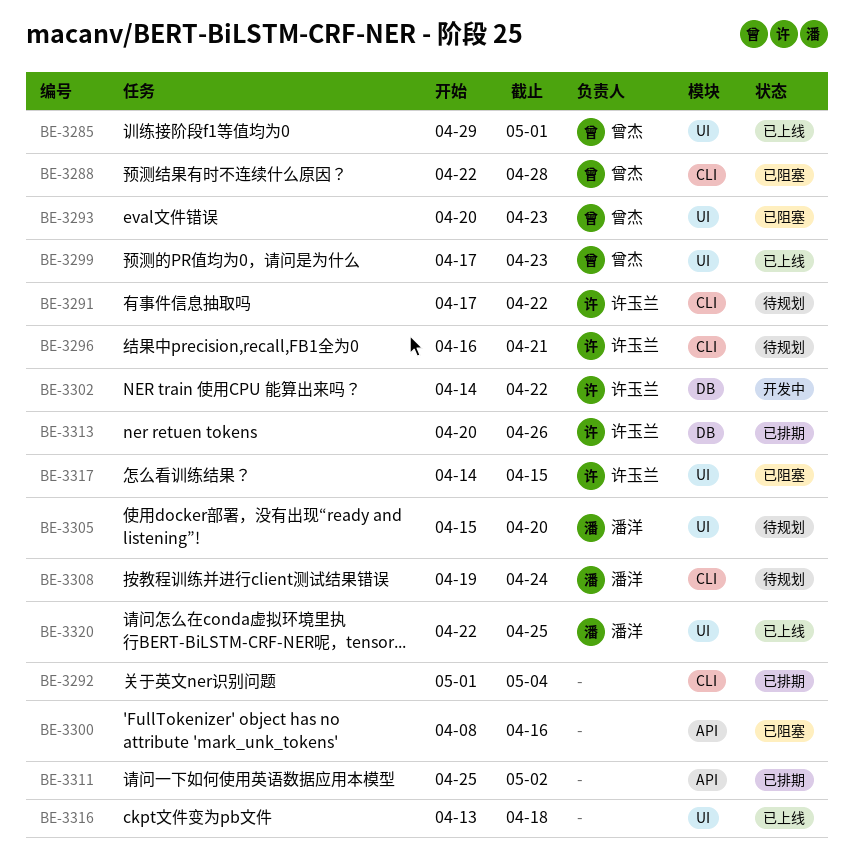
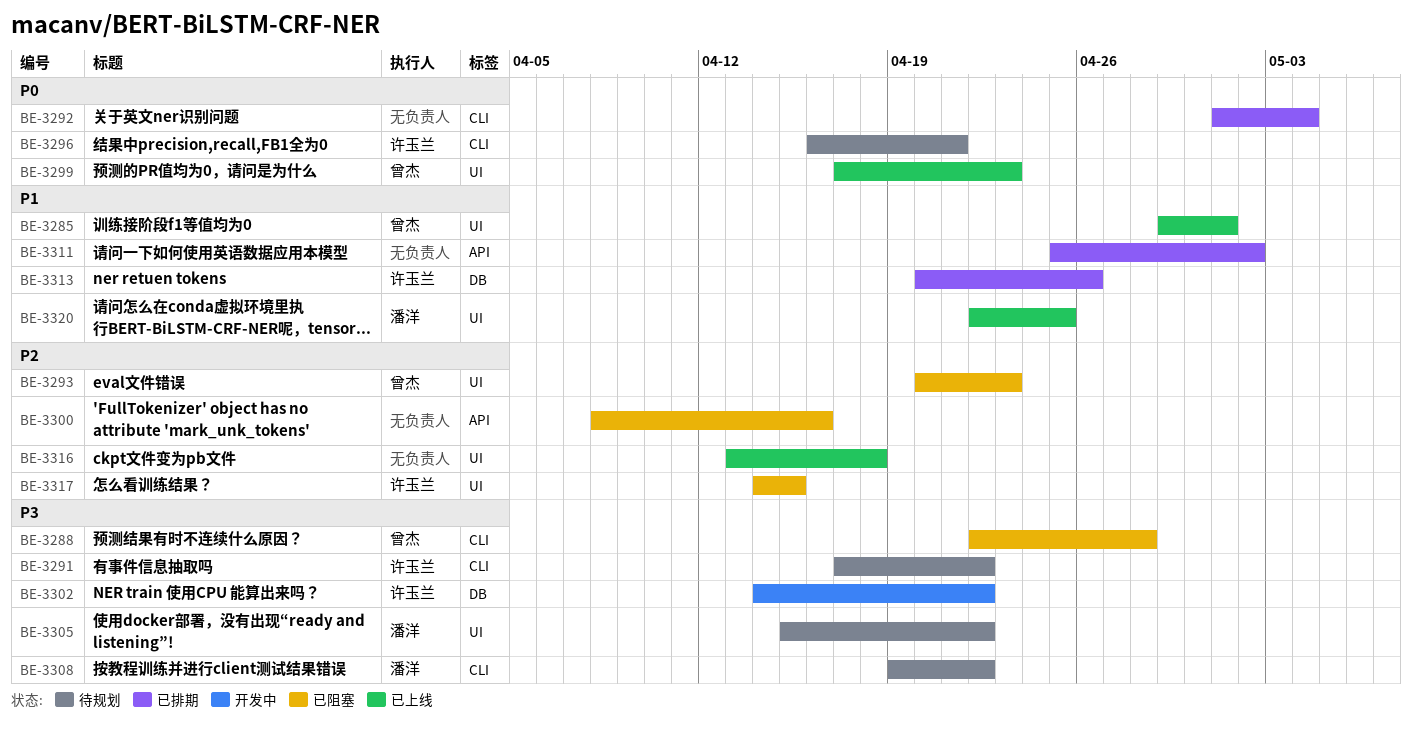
BE-3305, due: Apr 20 -> Apr 22
BE-3308, due: Apr 24 -> Apr 22

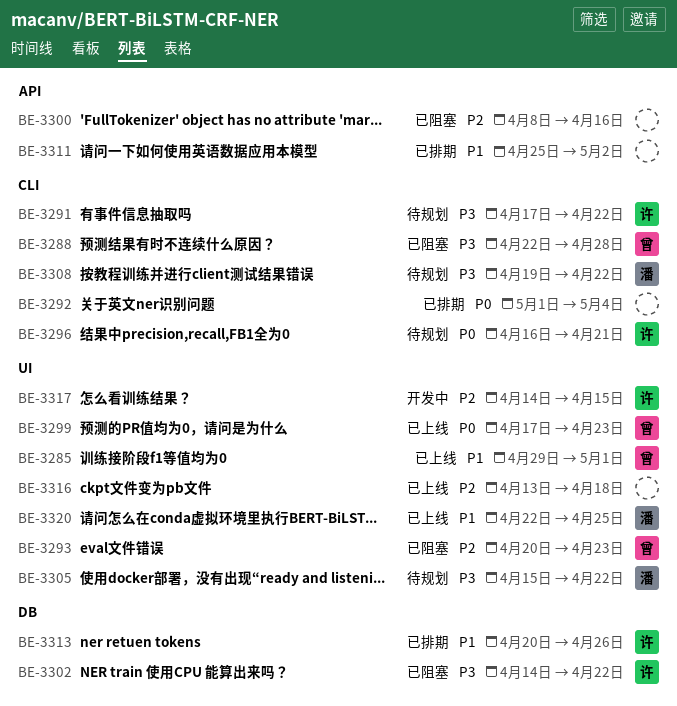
BE-3302, status: 开发中 -> 已阻塞
BE-3317, status: 已阻塞 -> 开发中

